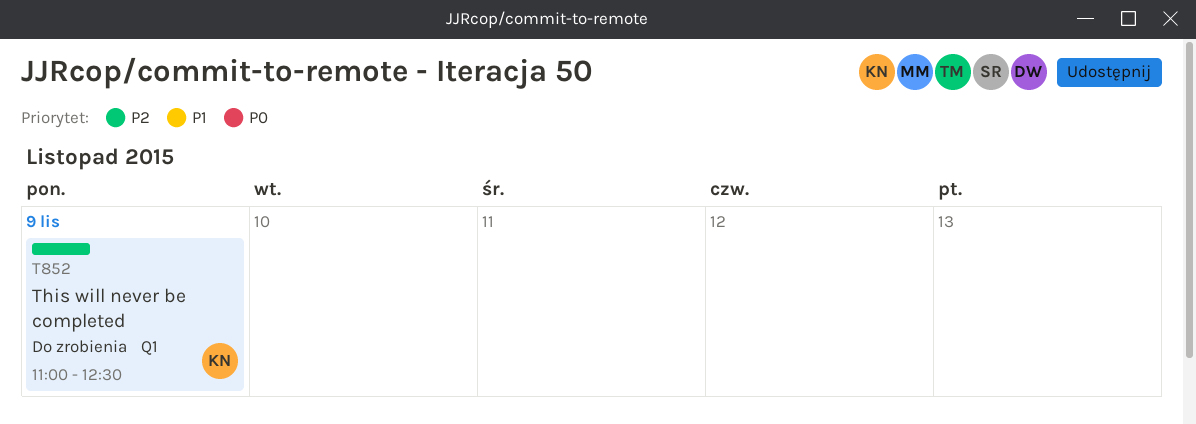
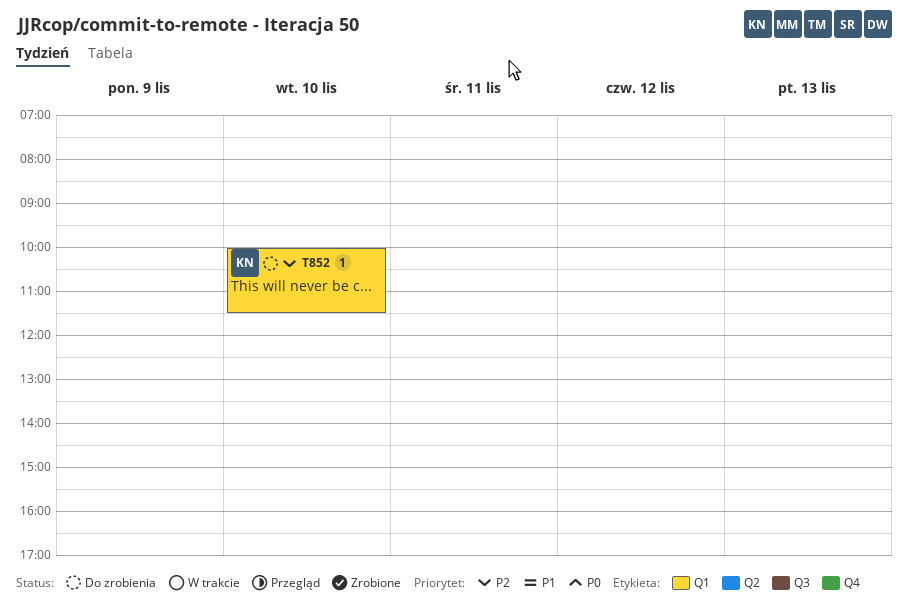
T852, day: Nov 9 -> Nov 10
T852, begins: 11:00 -> 10:00
T852, ends: 12:30 -> 11:30

